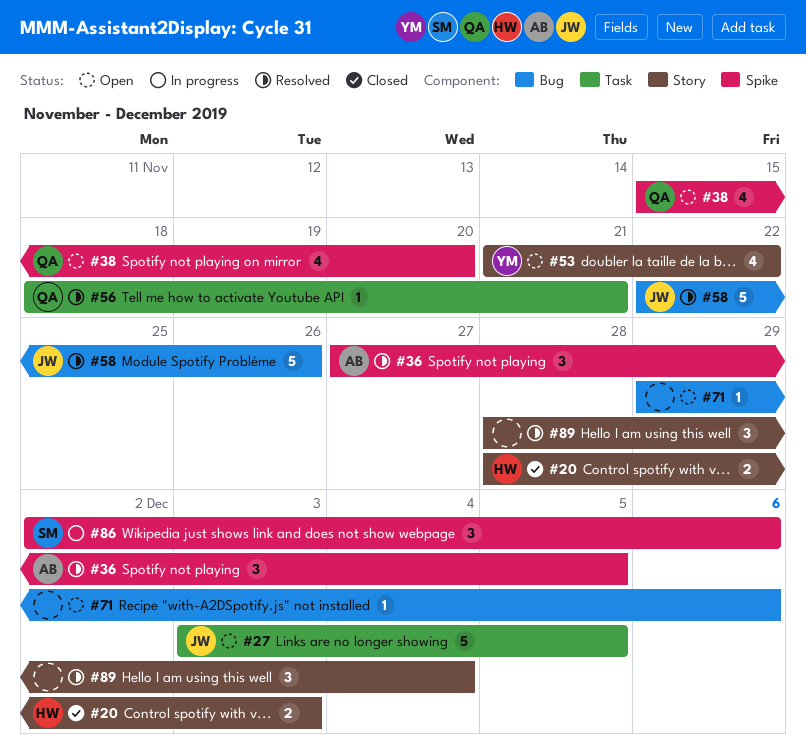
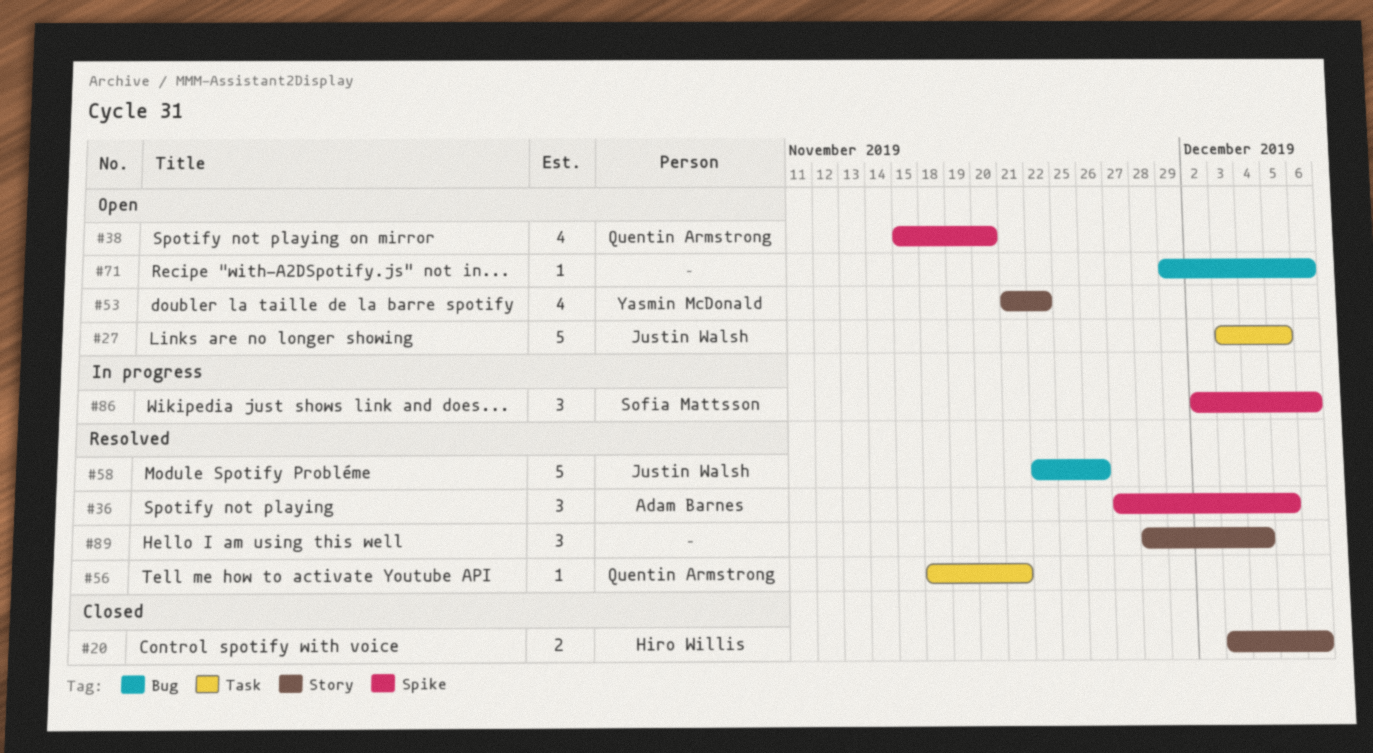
#20, start: Nov 28 -> Dec 3
#20, due: Dec 3 -> Dec 6

